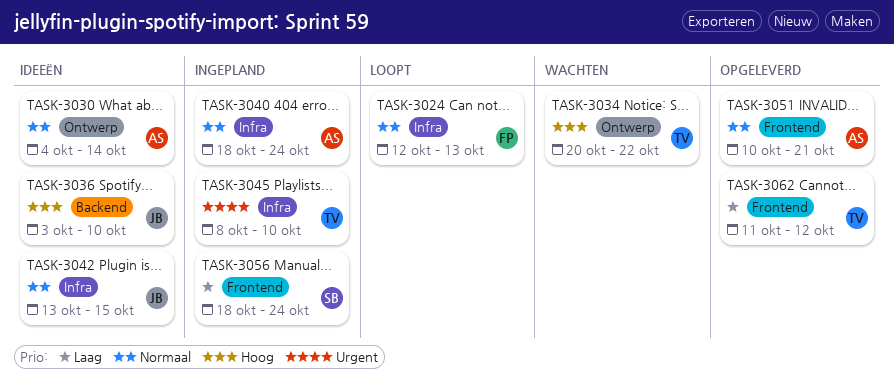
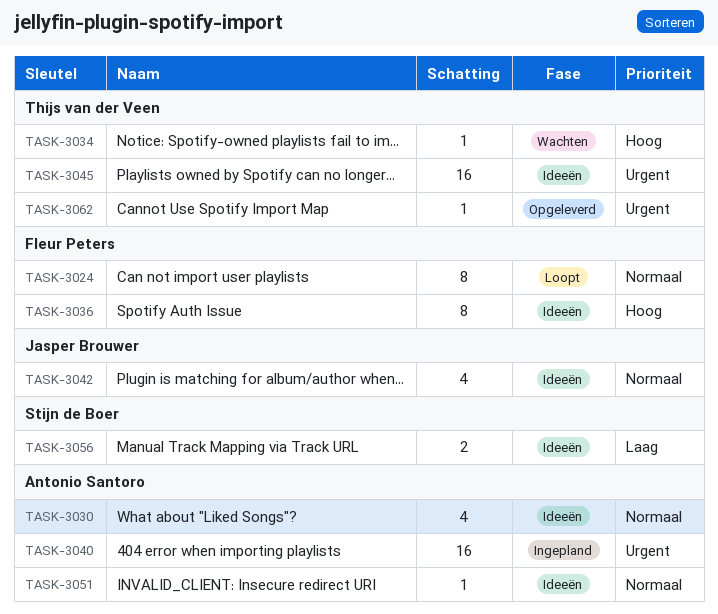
TASK-3036, owner: Jasper Brouwer -> Fleur Peters
TASK-3040, priority: Normaal -> Urgent
TASK-3045, status: Ingepland -> Ideeën
TASK-3051, status: Opgeleverd -> Ideeën
TASK-3056, status: Ingepland -> Ideeën
TASK-3062, priority: Laag -> Urgent

